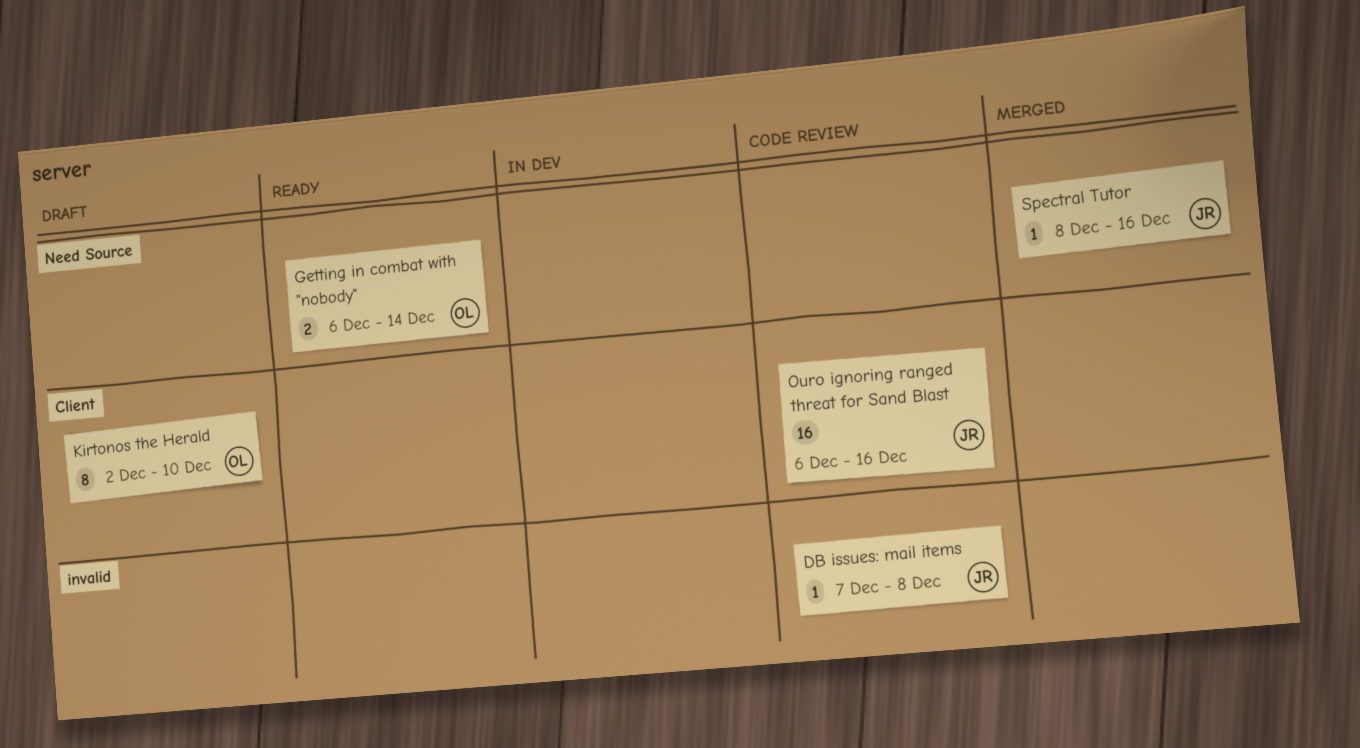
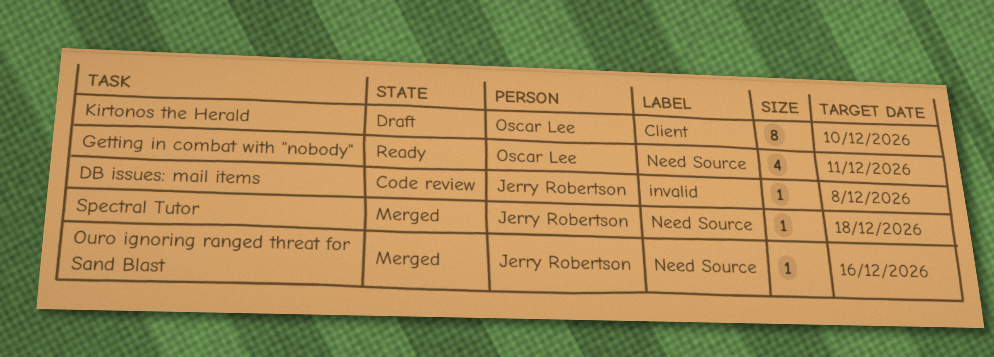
Getting in combat with "nobody", estimate: 2 -> 4
Getting in combat with "nobody", due: Dec 14 -> Dec 11
Ouro ignoring ranged threat for Sand Blast, status: Code review -> Merged
Ouro ignoring ranged threat for Sand Blast, label: Client -> Need Source
Ouro ignoring ranged threat for Sand Blast, estimate: 16 -> 1
Spectral Tutor, due: Dec 16 -> Dec 18

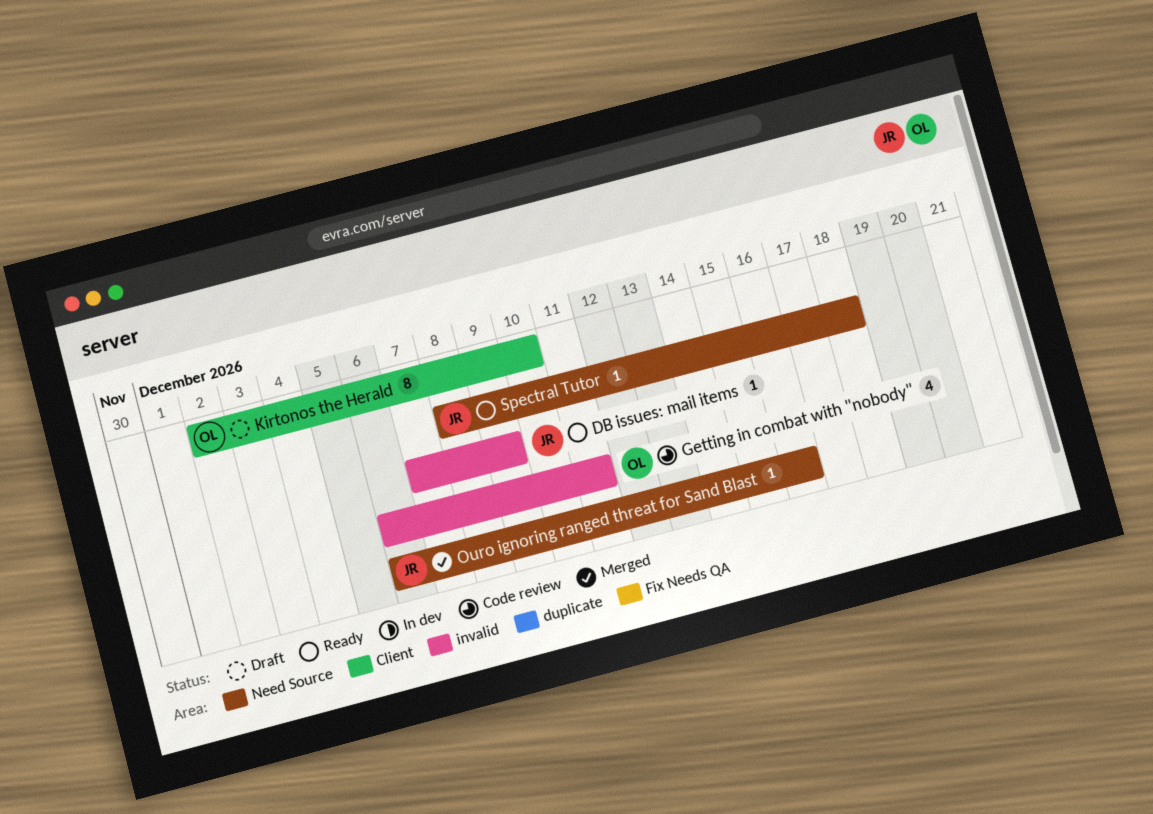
DB issues: mail items, status: Code review -> Ready
DB issues: mail items, due: Dec 8 -> Dec 9
Getting in combat with "nobody", status: Ready -> Code review
Getting in combat with "nobody", label: Need Source -> invalid
Spectral Tutor, status: Merged -> Ready

